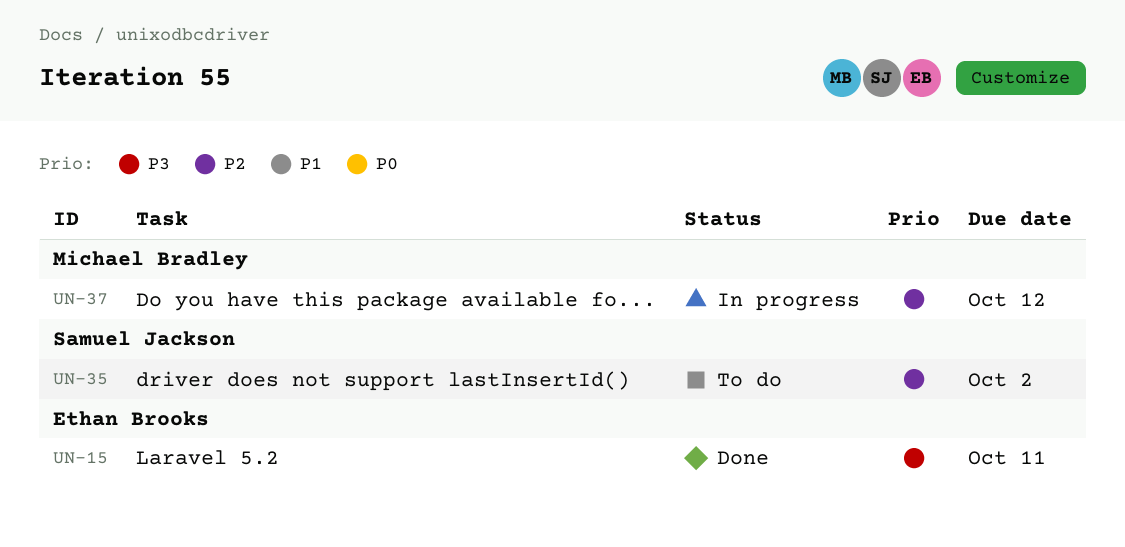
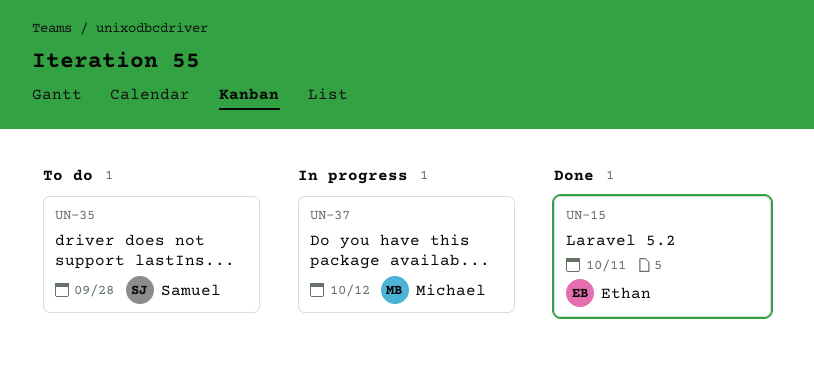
UN-35, due: Oct 2 -> Sep 28

